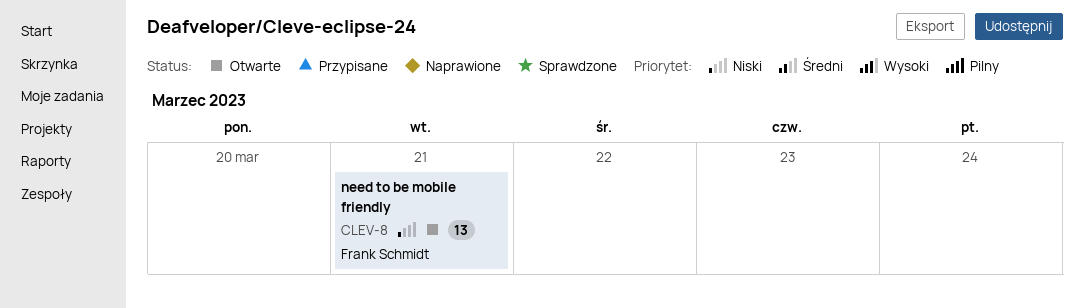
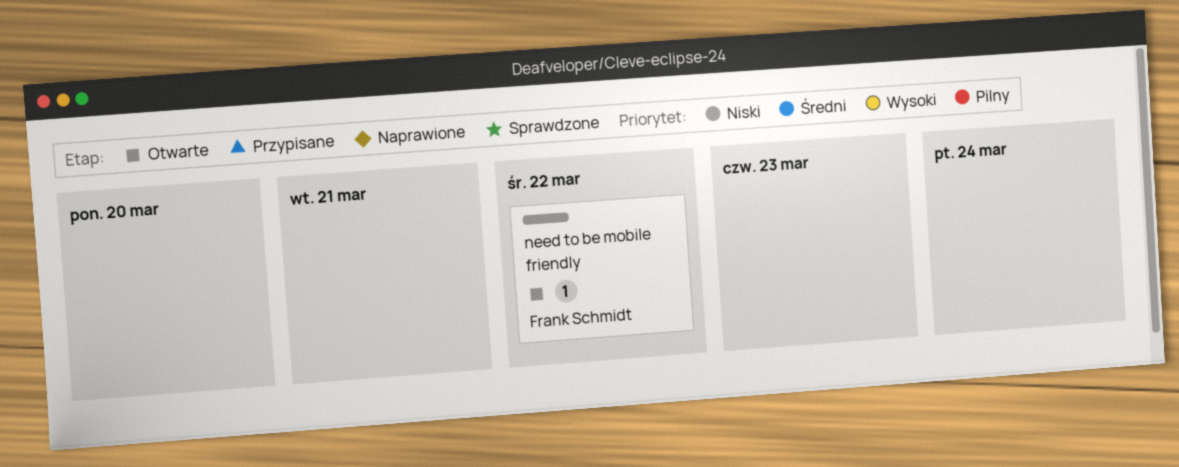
need to be mobile friendly, estimate: 13 -> 1
need to be mobile friendly, due: Mar 21 -> Mar 22

